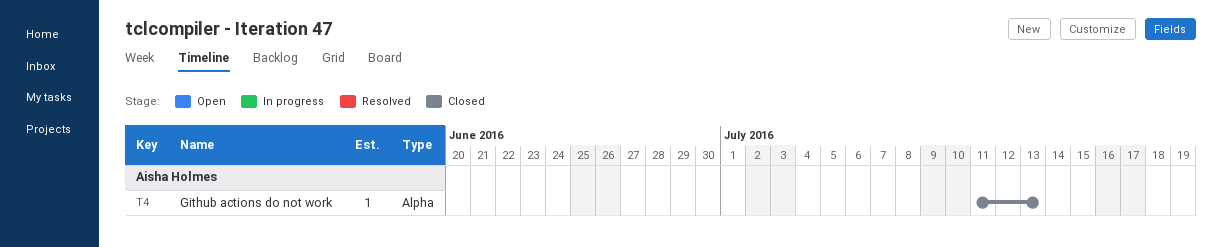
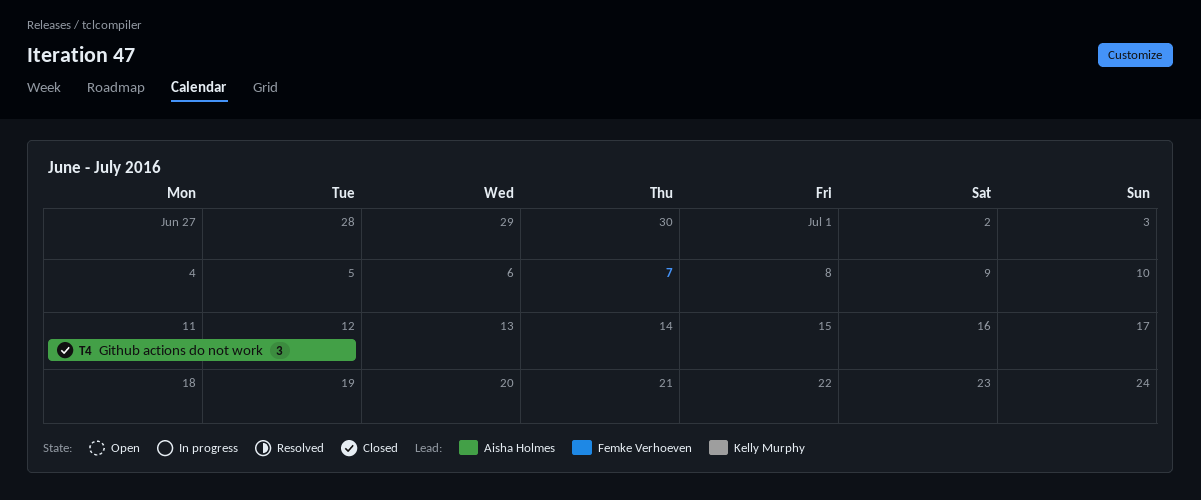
T4, estimate: 1 -> 3
T4, due: Jul 13 -> Jul 12

